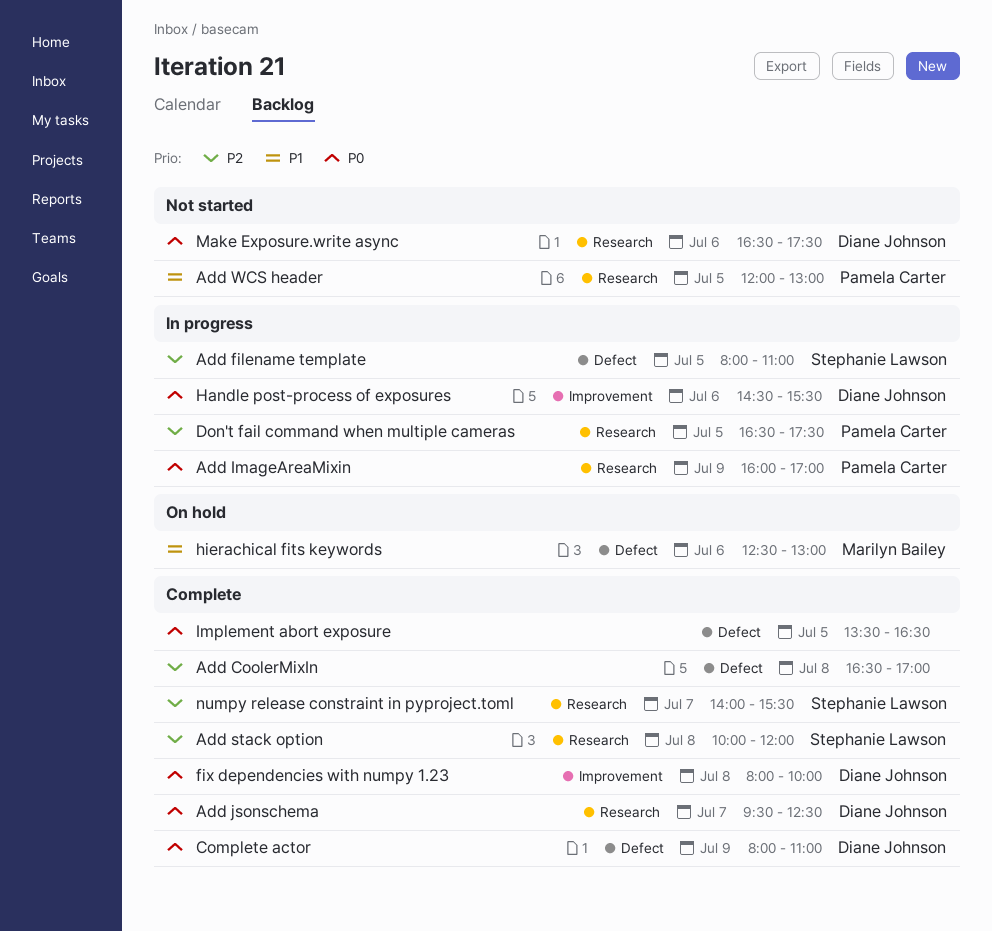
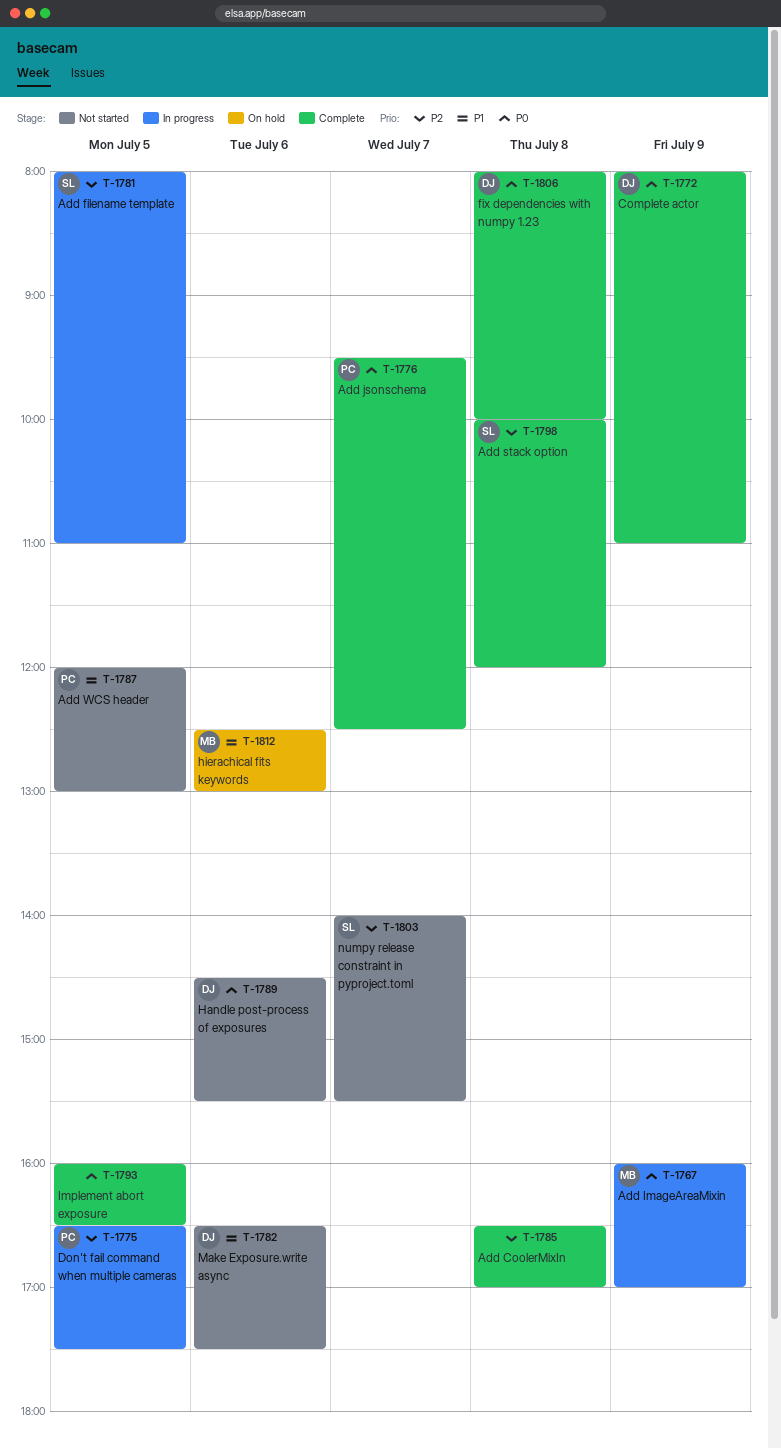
Add ImageAreaMixin, owner: Pamela Carter -> Marilyn Bailey
Add jsonschema, owner: Diane Johnson -> Pamela Carter
Handle post-process of exposures, status: In progress -> Not started
Implement abort exposure, begins: 13:30 -> 16:00
Make Exposure.write async, priority: P0 -> P1
numpy release constraint in pyproject.toml, status: Complete -> Not started

